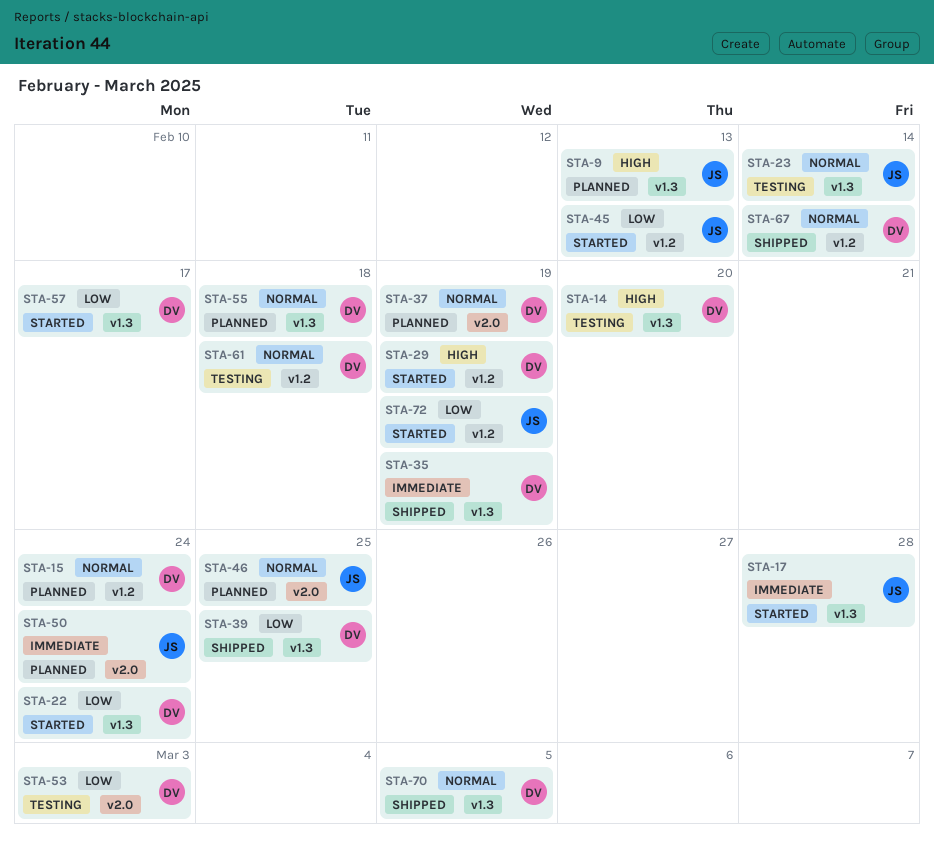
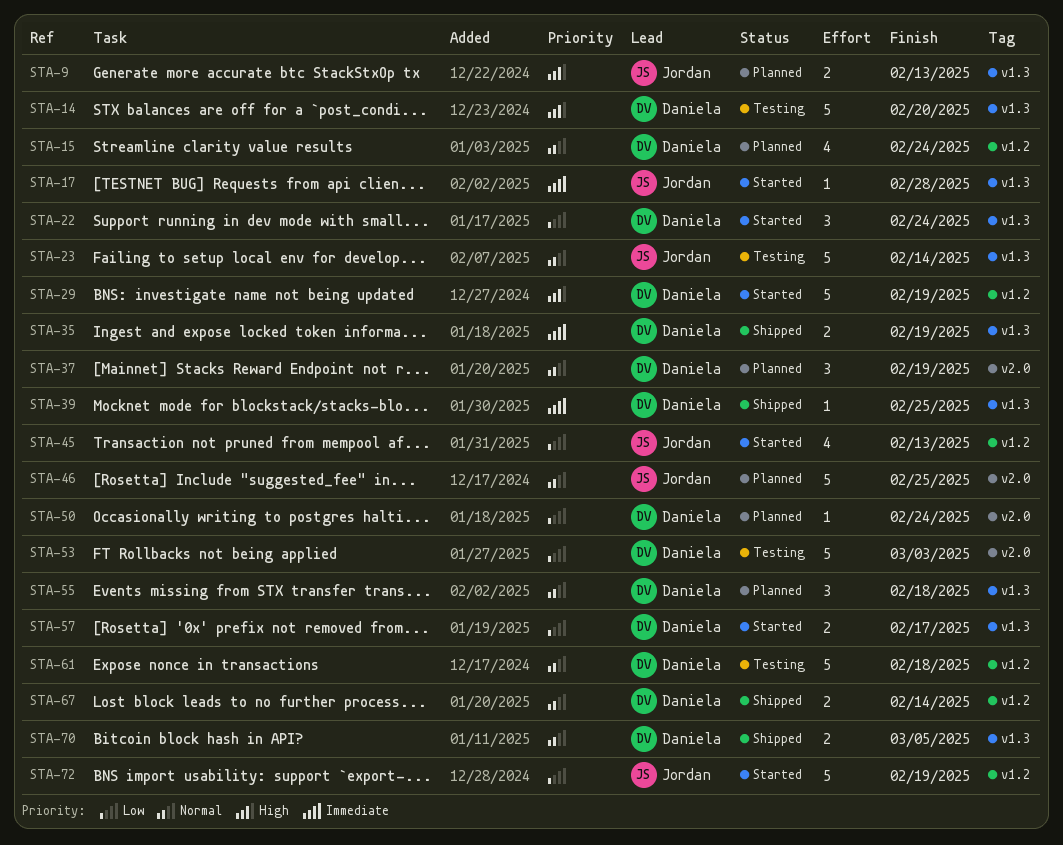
STA-39, priority: Low -> Immediate
STA-50, owner: Jordan -> Daniela
STA-50, priority: Immediate -> Low

